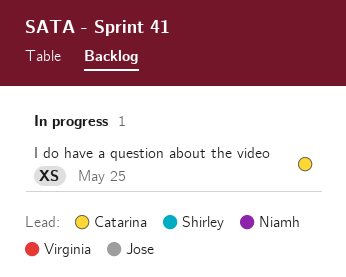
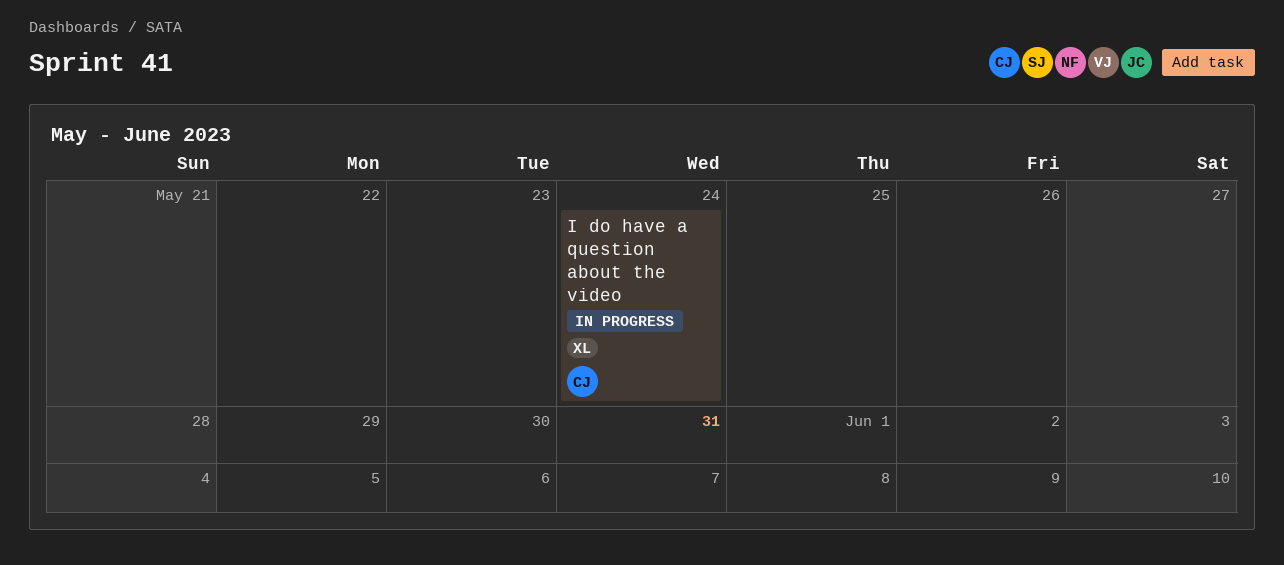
I do have a question about the video, estimate: XS -> XL
I do have a question about the video, due: May 25 -> May 24

